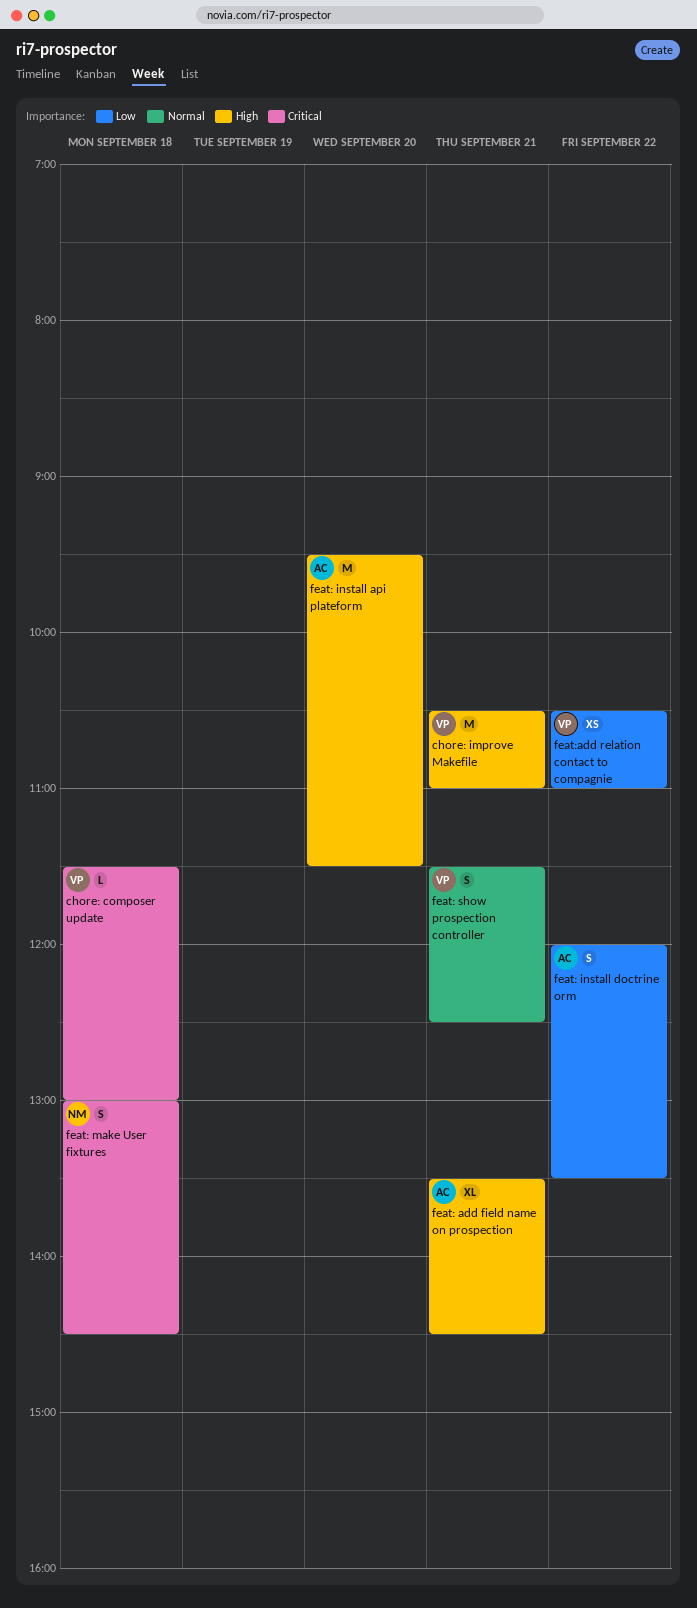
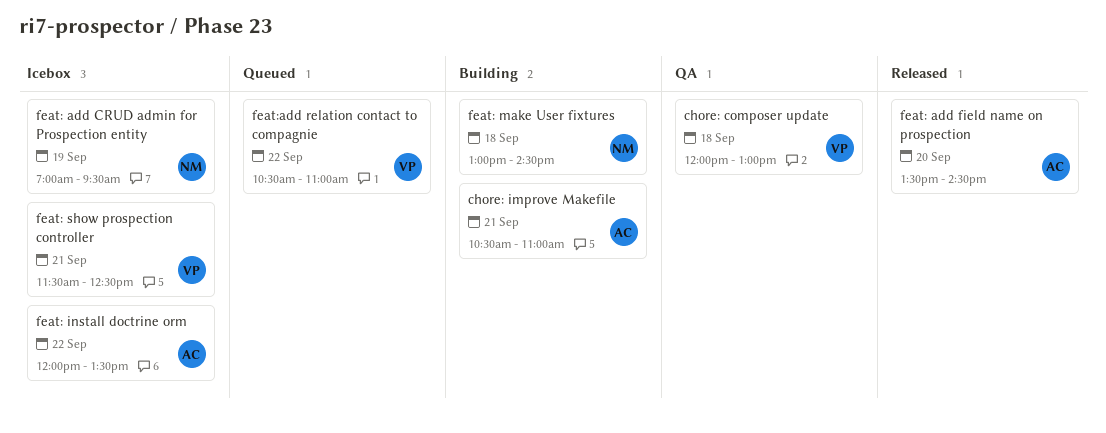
chore: composer update, begins: 11:30 -> 12:00
chore: improve Makefile, owner: VP -> AC
feat: add CRUD admin for Prospection entity: none -> present
feat: add field name on prospection, day: Sep 21 -> Sep 20
feat: install api plateform: present -> none

